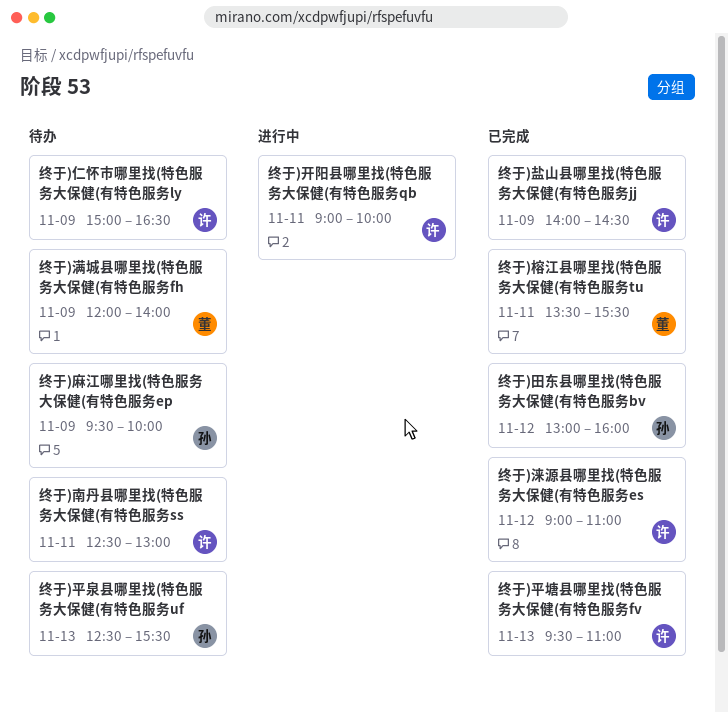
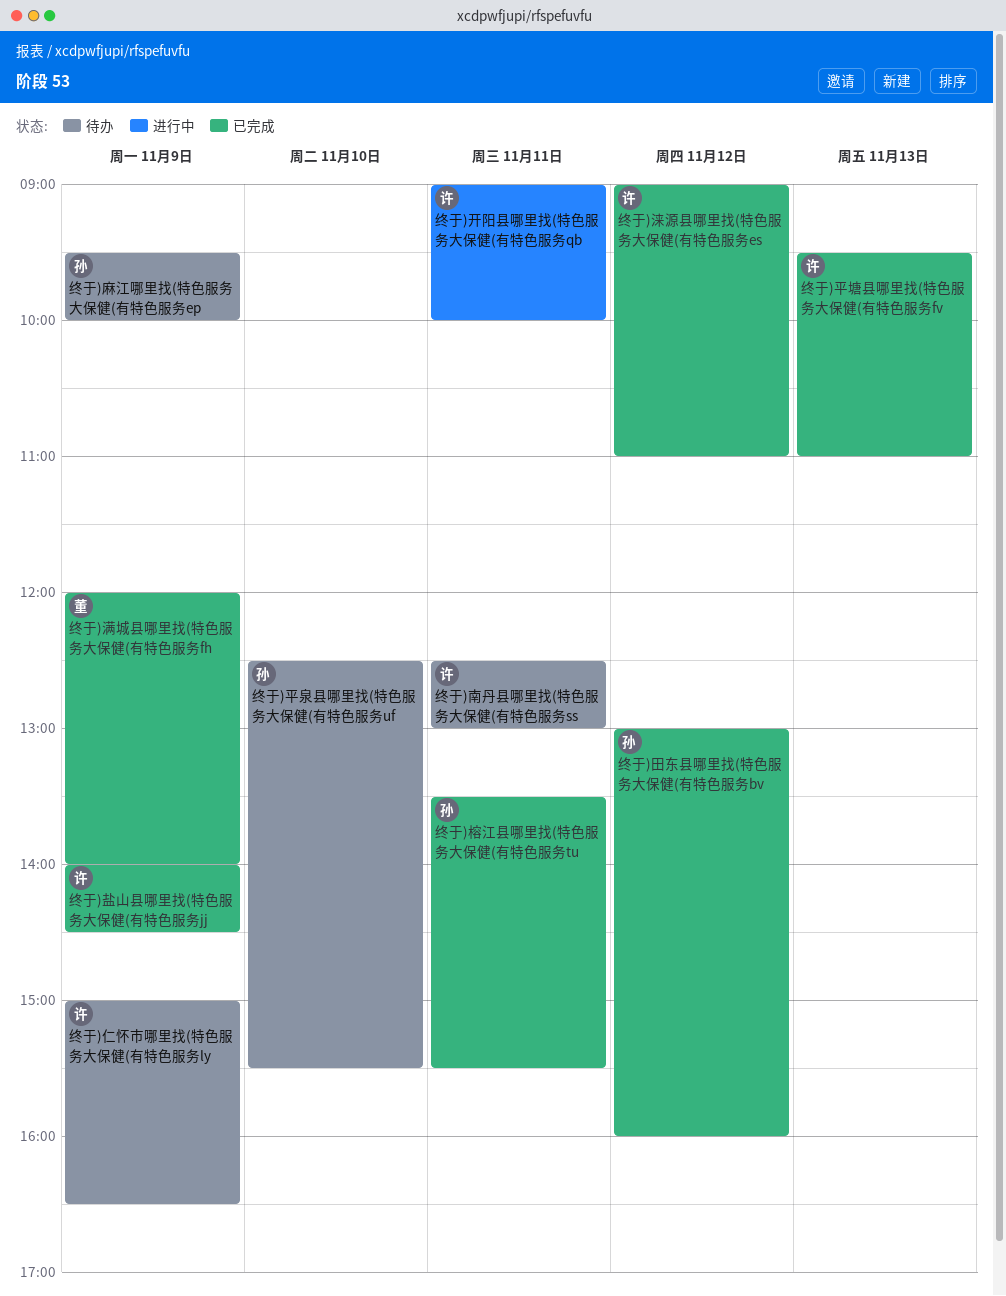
终于)平泉县哪里找(特色服务大保健(有特色服务uf, day: Nov 13 -> Nov 10
终于)榕江县哪里找(特色服务大保健(有特色服务tu, owner: 董 -> 孙
终于)满城县哪里找(特色服务大保健(有特色服务fh, status: 待办 -> 已完成

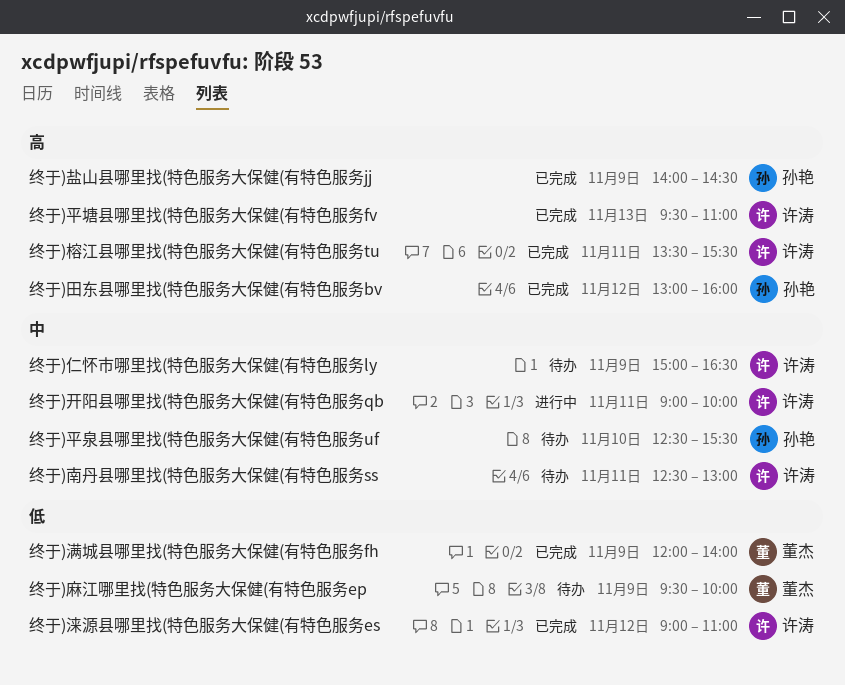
终于)榕江县哪里找(特色服务大保健(有特色服务tu, owner: 孙艳 -> 许涛
终于)盐山县哪里找(特色服务大保健(有特色服务jj, owner: 许涛 -> 孙艳
终于)麻江哪里找(特色服务大保健(有特色服务ep, owner: 孙艳 -> 董杰

